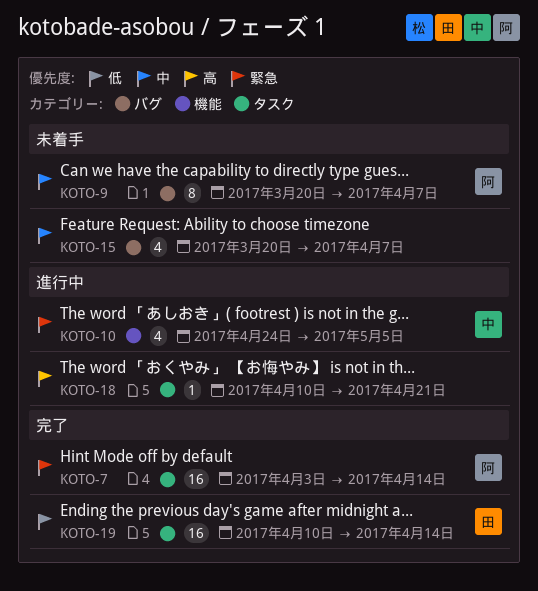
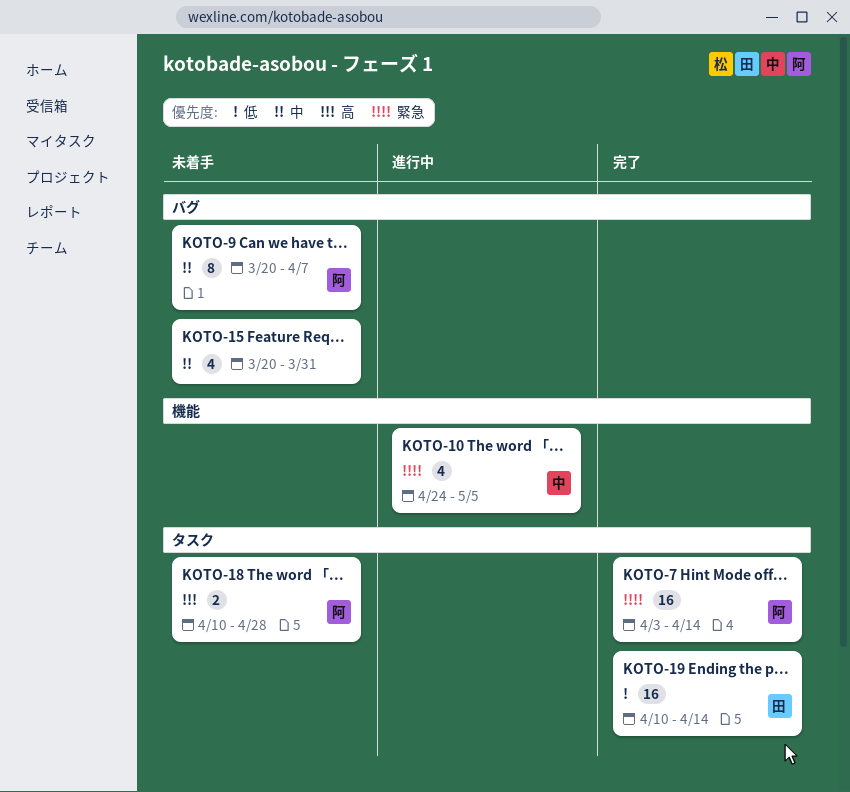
KOTO-15, due: Apr 7 -> Mar 31
KOTO-18, status: 進行中 -> 未着手
KOTO-18, owner: none -> 阿
KOTO-18, estimate: 1 -> 2
KOTO-18, due: Apr 21 -> Apr 28

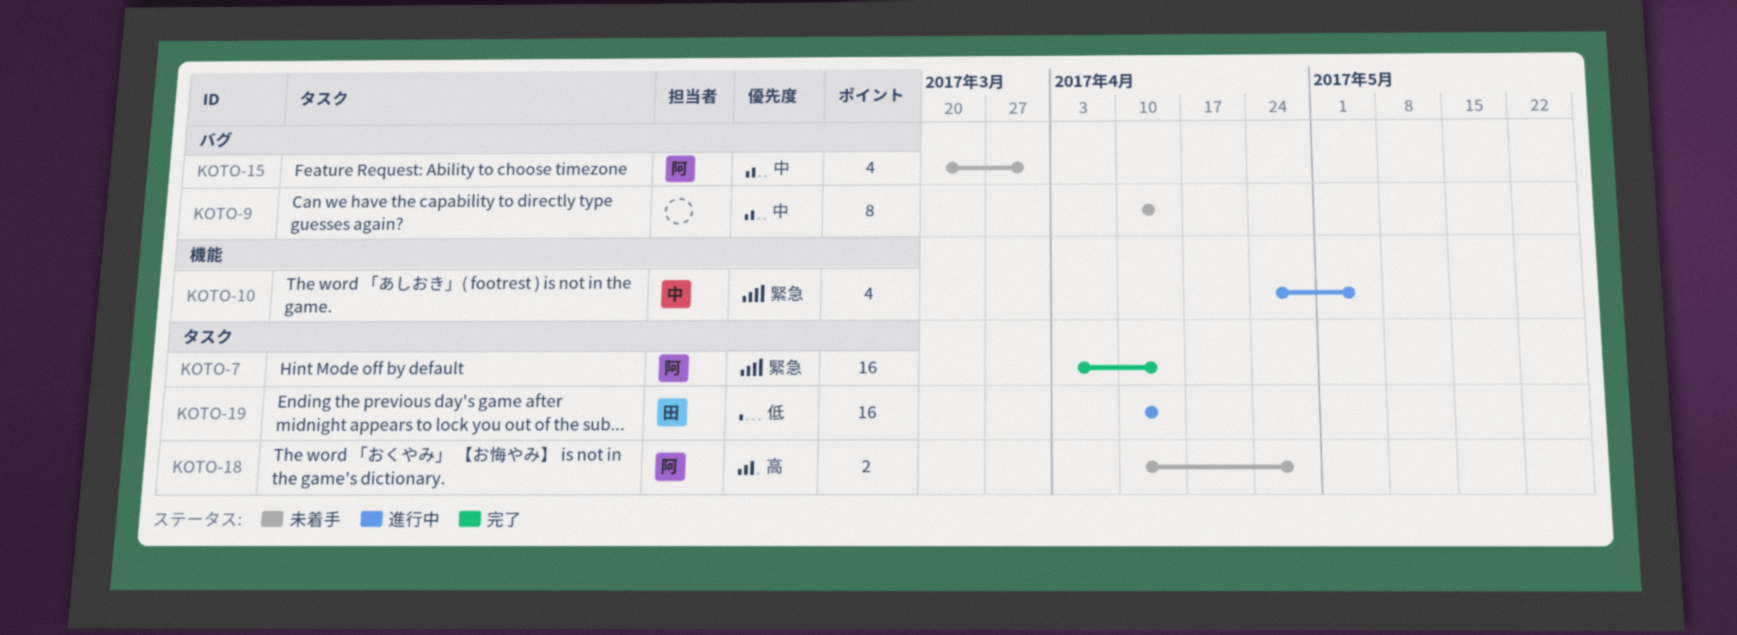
KOTO-9, owner: 阿 -> none
KOTO-9, start: Mar 20 -> Apr 10
KOTO-9, due: Apr 7 -> Apr 14
KOTO-15, owner: none -> 阿
KOTO-19, status: 完了 -> 進行中

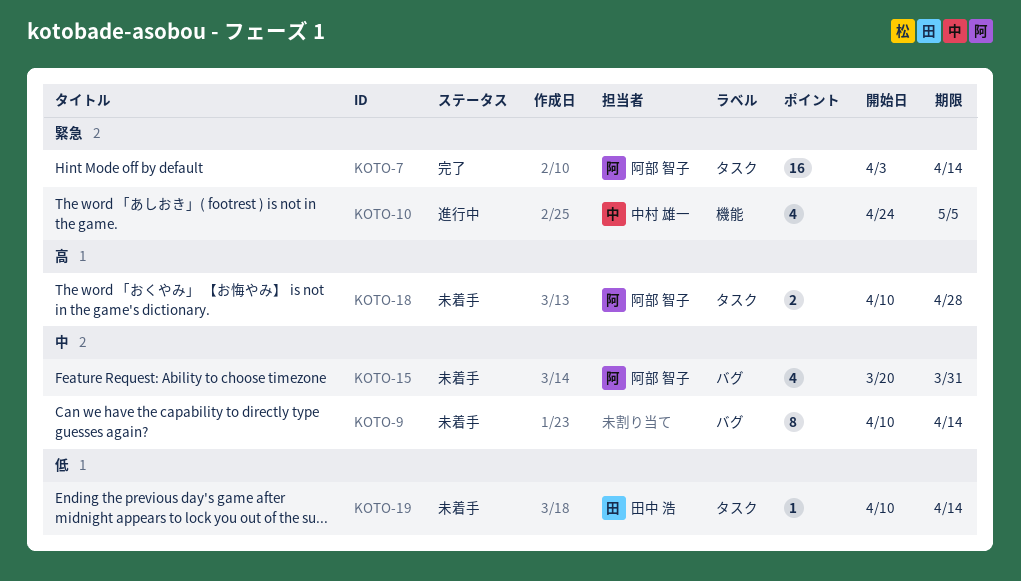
KOTO-19, status: 進行中 -> 未着手
KOTO-19, estimate: 16 -> 1

